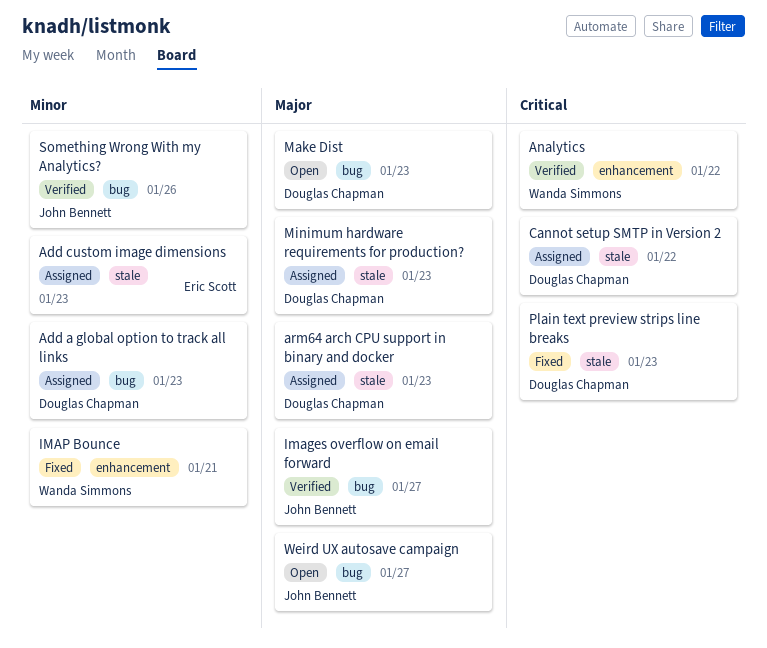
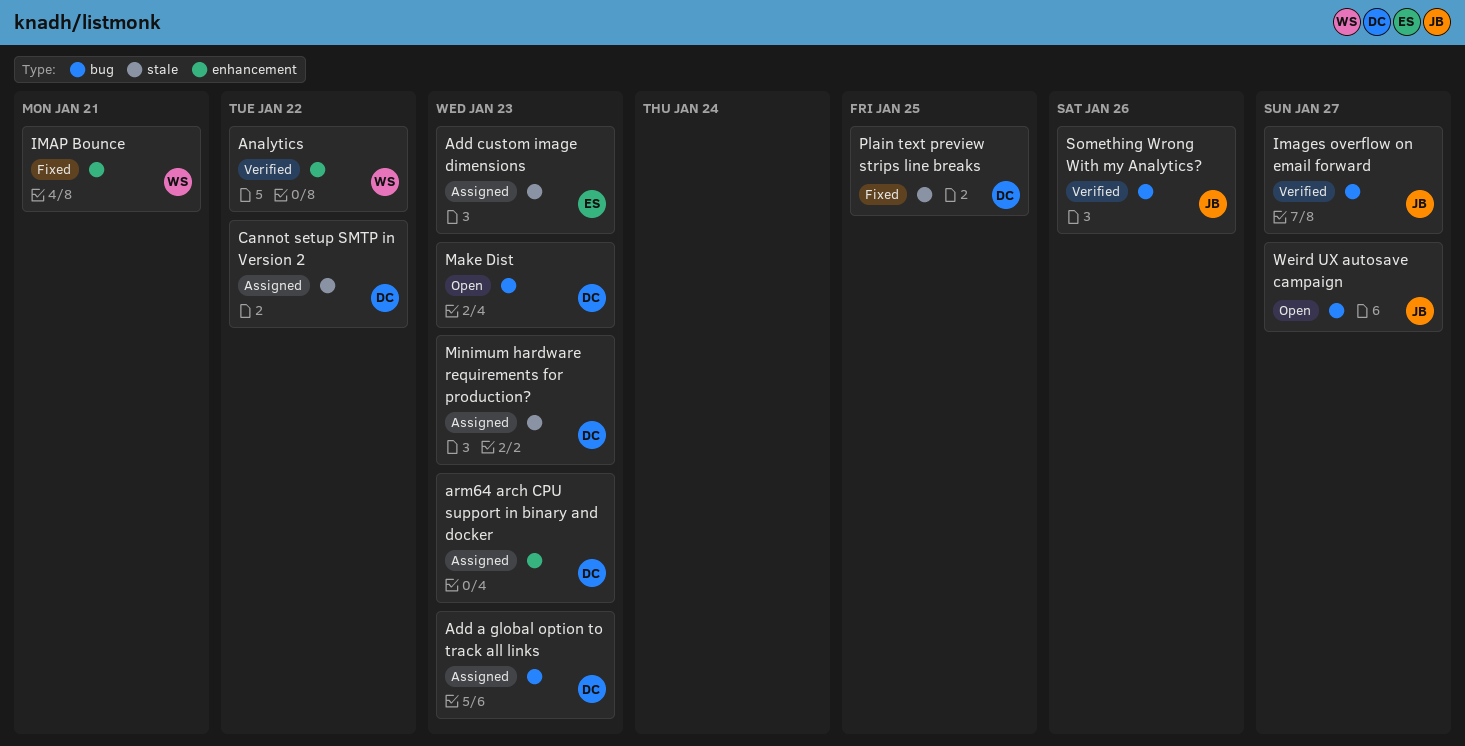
arm64 arch CPU support in binary and docker, label: stale -> enhancement
Plain text preview strips line breaks, due: Jan 23 -> Jan 25

